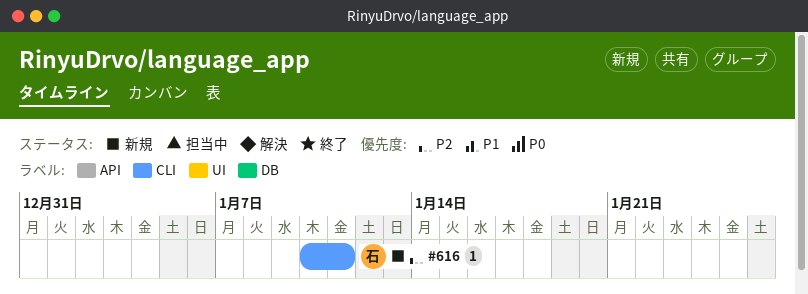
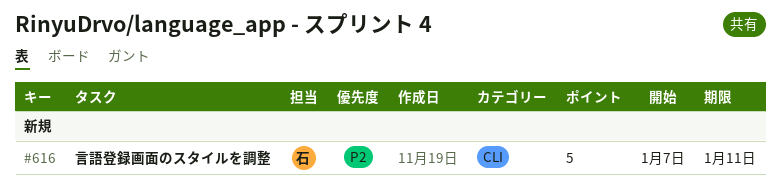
#616, estimate: 1 -> 5
#616, start: Jan 10 -> Jan 7

